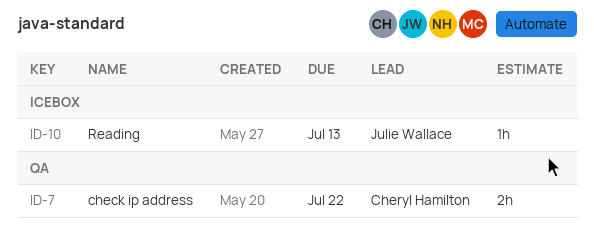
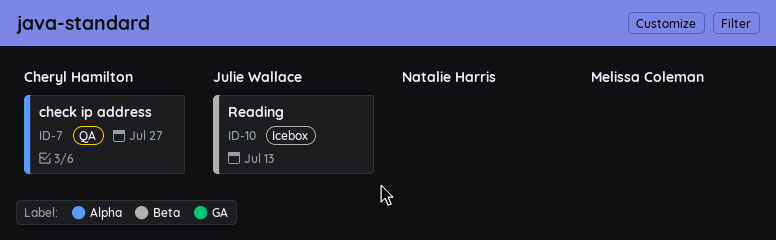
ID-7, due: Jul 22 -> Jul 27

